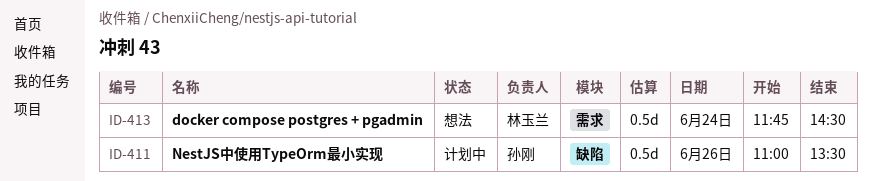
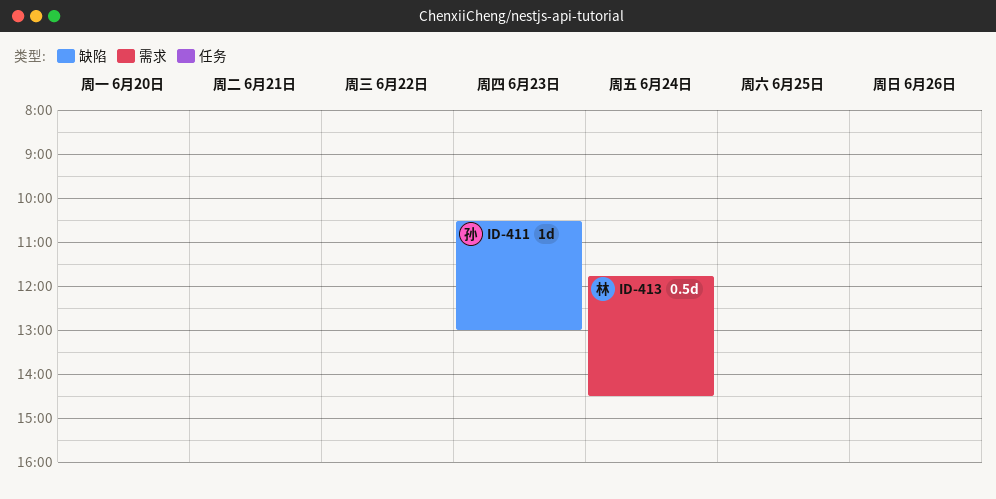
ID-411, estimate: 0.5d -> 1d
ID-411, day: Jun 26 -> Jun 23
ID-411, begins: 11:00 -> 10:30
ID-411, ends: 13:30 -> 13:00

